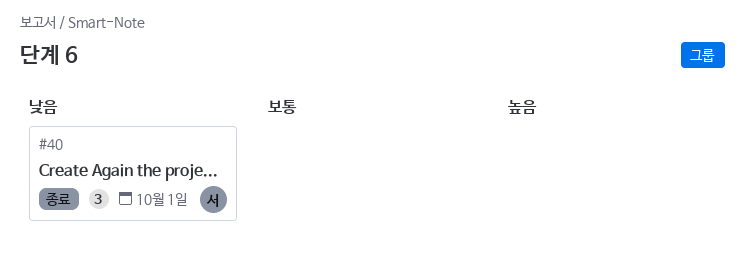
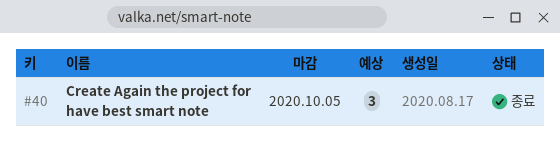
#40, due: Oct 1 -> Oct 5

